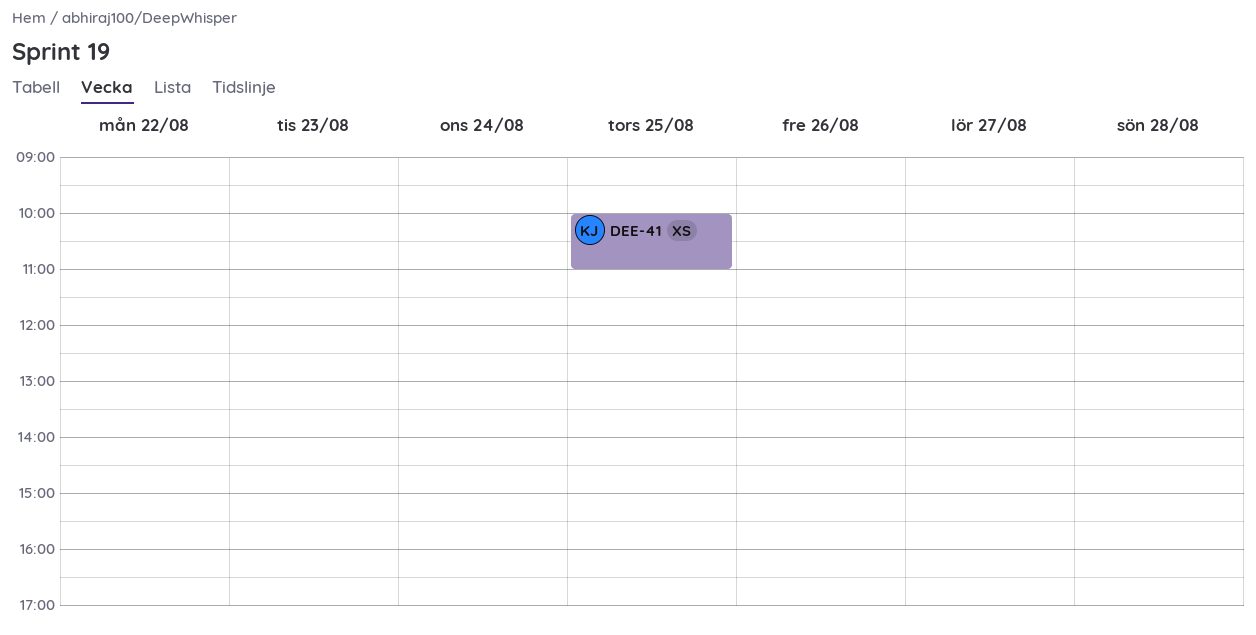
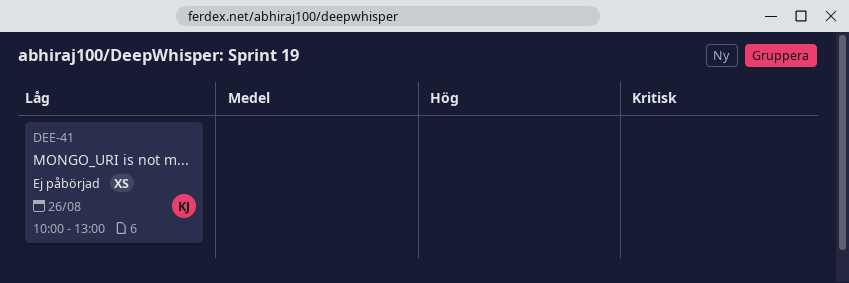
DEE-41, day: Aug 25 -> Aug 26
DEE-41, ends: 11:00 -> 13:00

